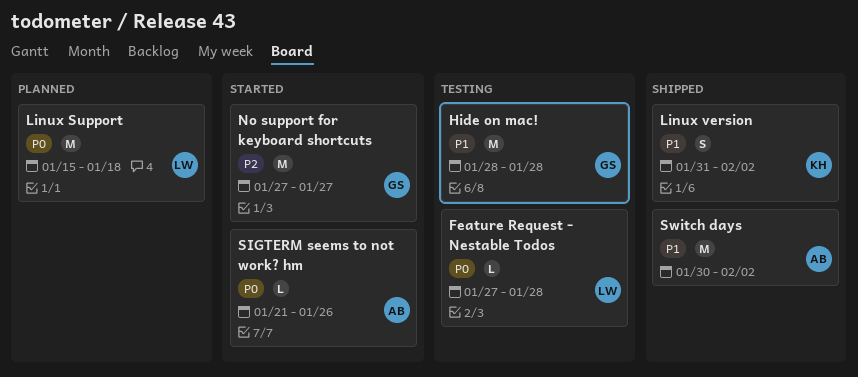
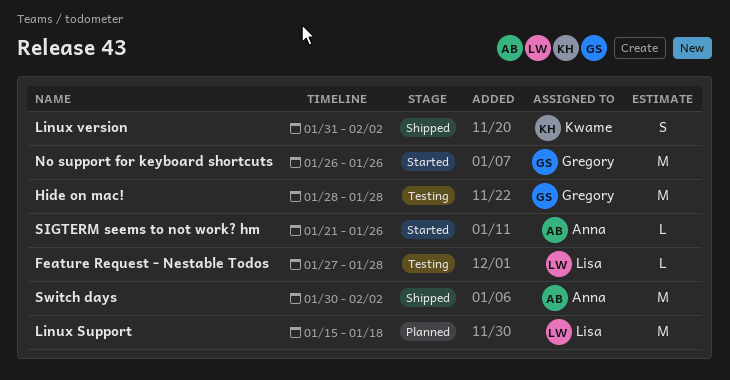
No support for keyboard shortcuts, start: Jan 27 -> Jan 26
No support for keyboard shortcuts, due: Jan 27 -> Jan 26

